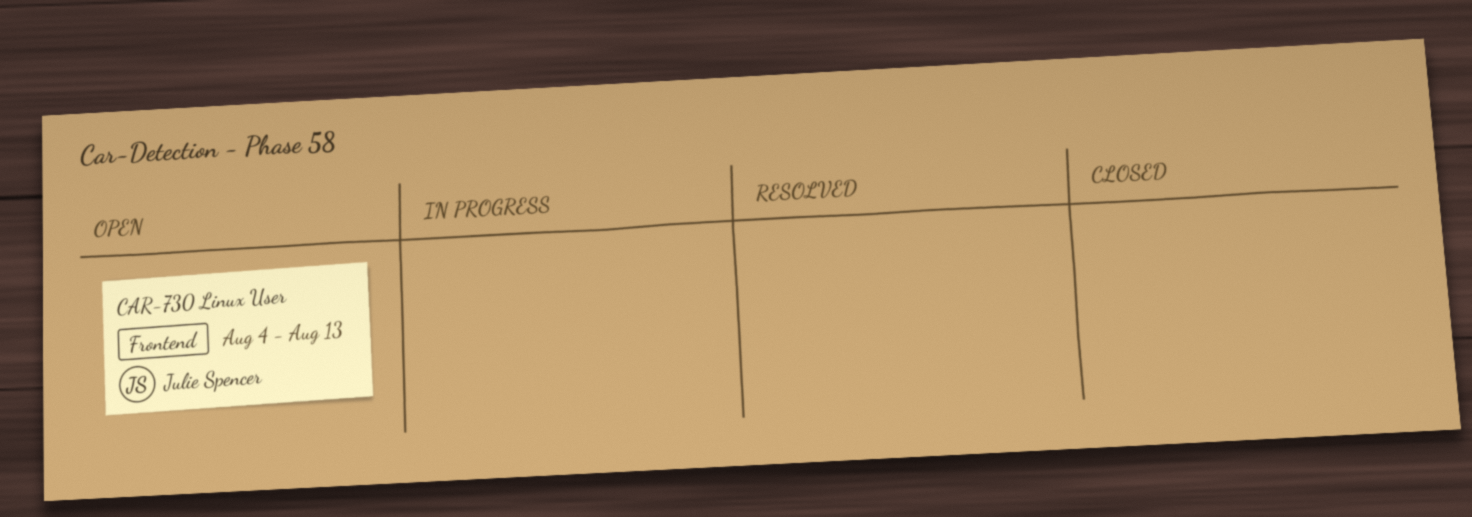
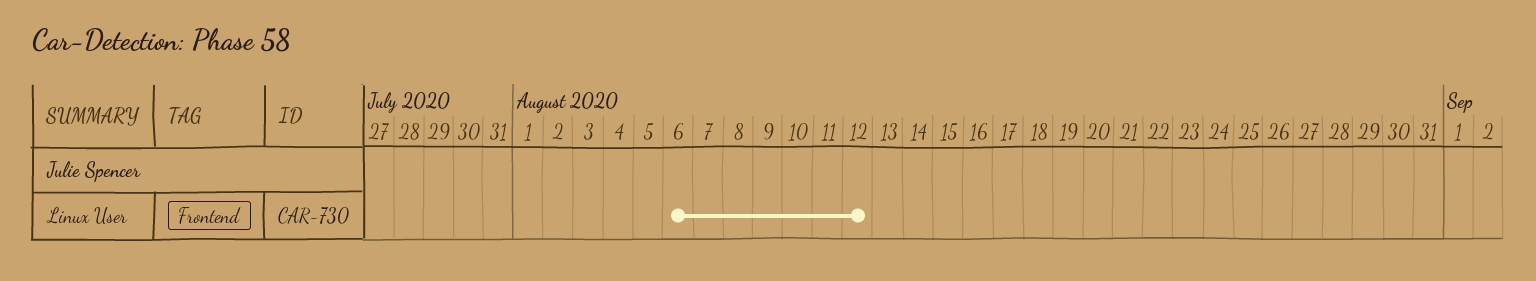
CAR-730, start: Aug 4 -> Aug 6
CAR-730, due: Aug 13 -> Aug 12

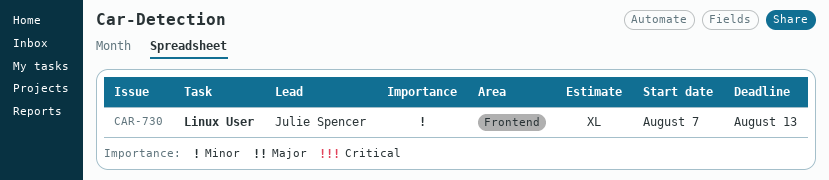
CAR-730, start: Aug 6 -> Aug 7
CAR-730, due: Aug 12 -> Aug 13

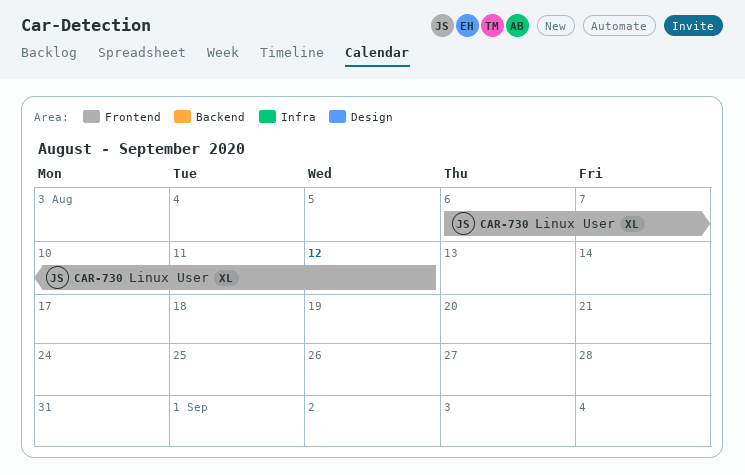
CAR-730, start: Aug 7 -> Aug 6
CAR-730, due: Aug 13 -> Aug 12

